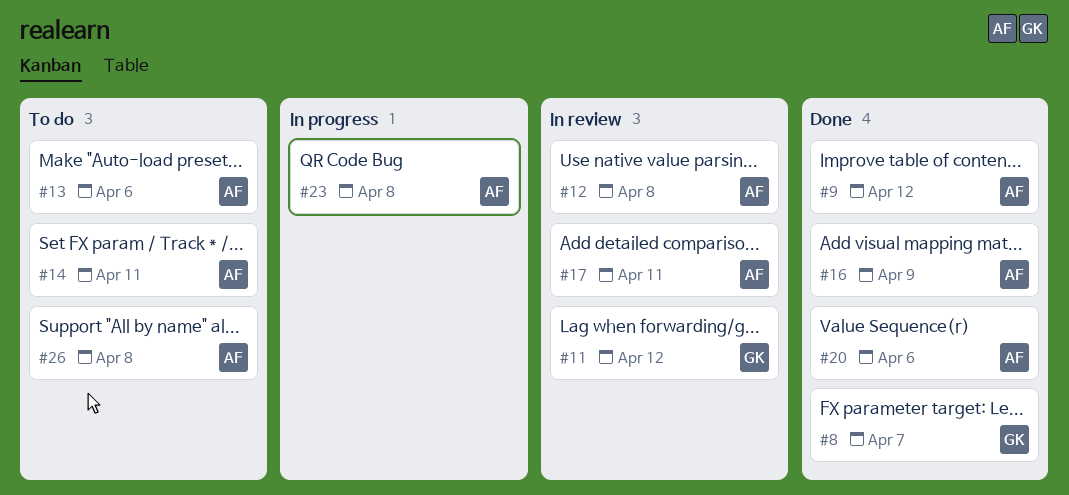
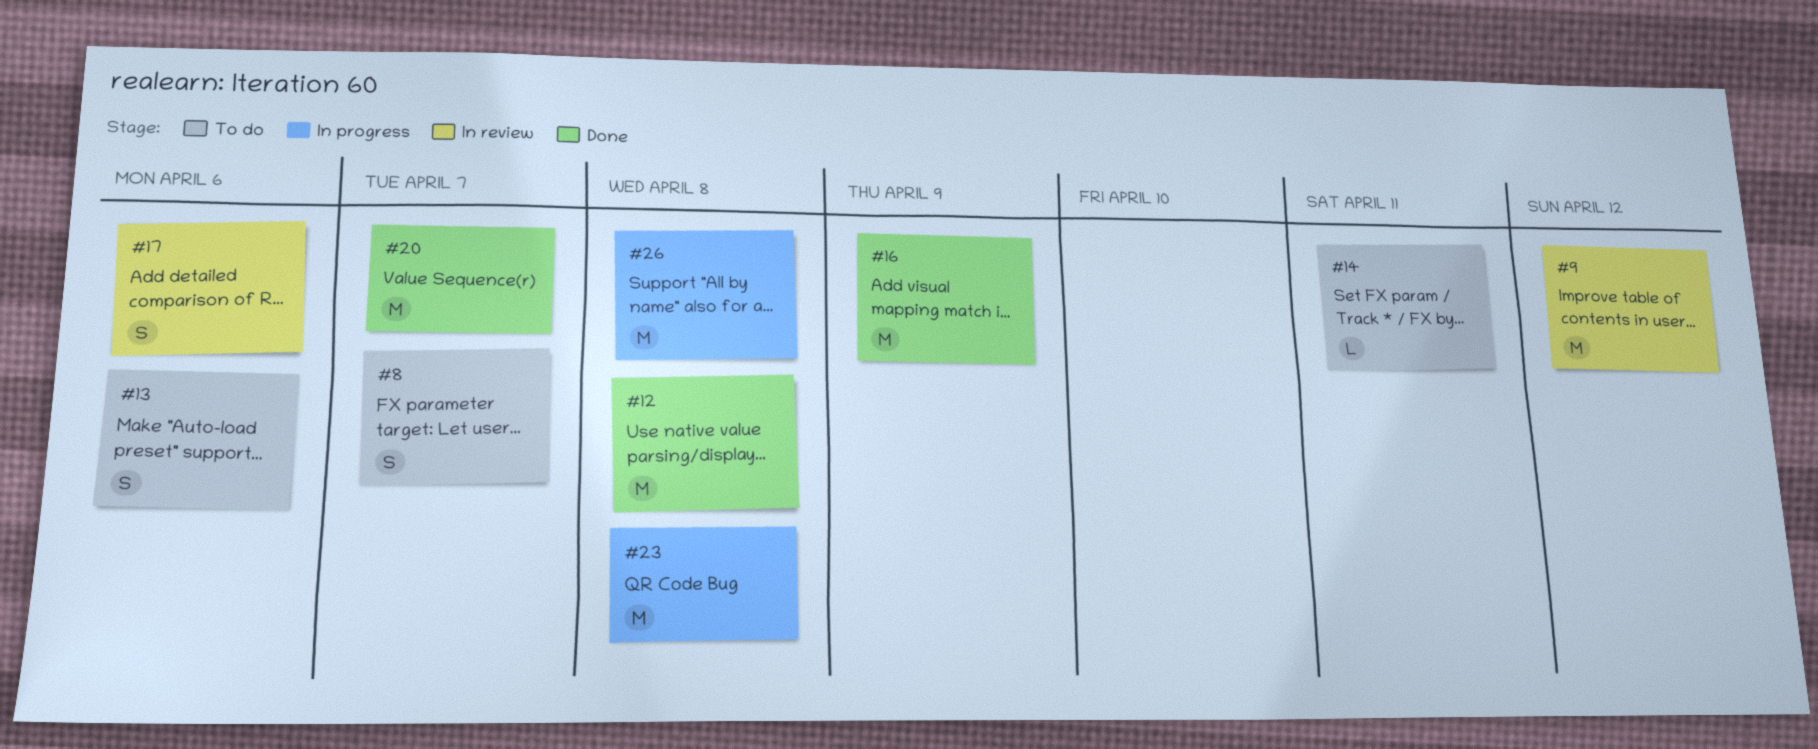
#8, status: Done -> To do
#9, status: Done -> In review
#11: present -> none
#12, status: In review -> Done
#17, due: Apr 11 -> Apr 6
#20, due: Apr 6 -> Apr 7
#26, status: To do -> In progress

